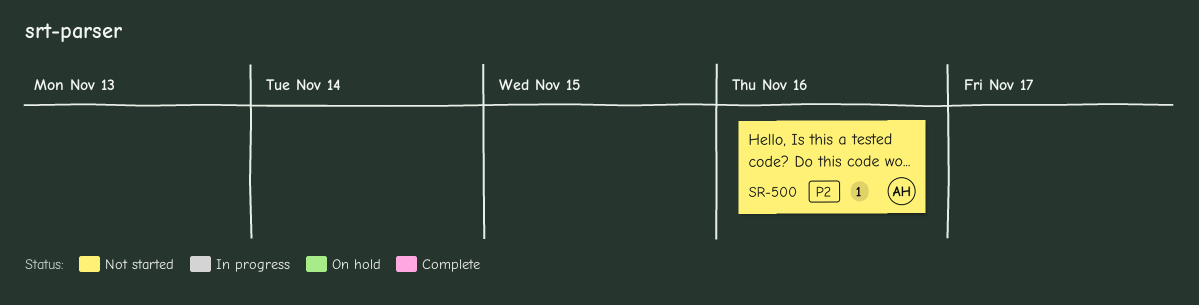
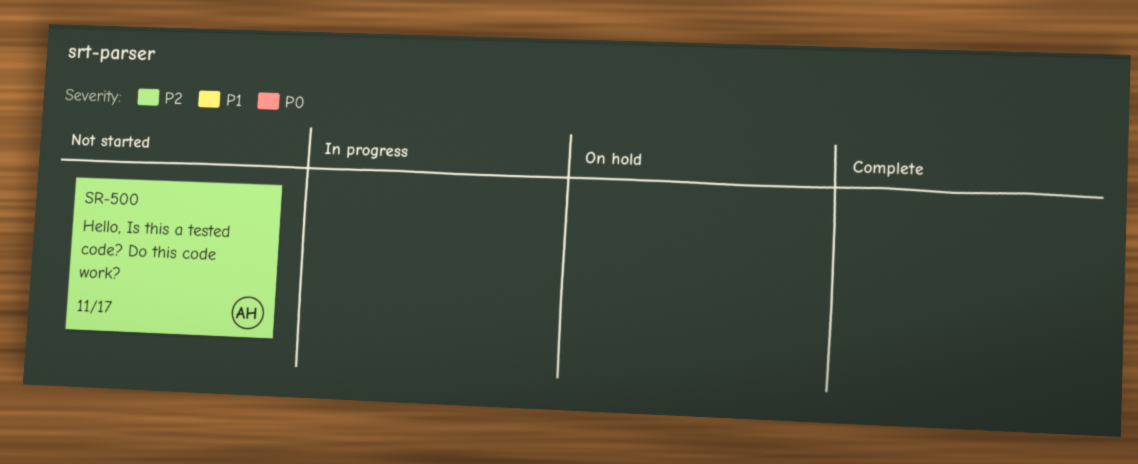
SR-500, due: Nov 16 -> Nov 17

